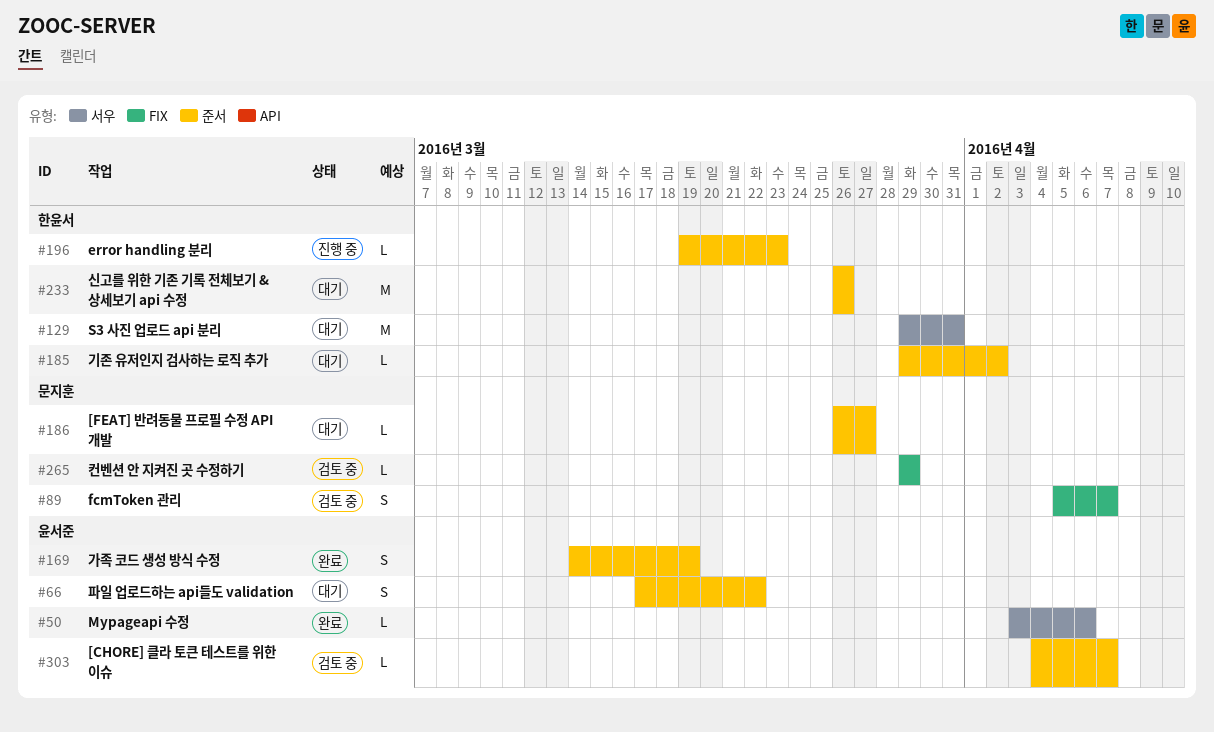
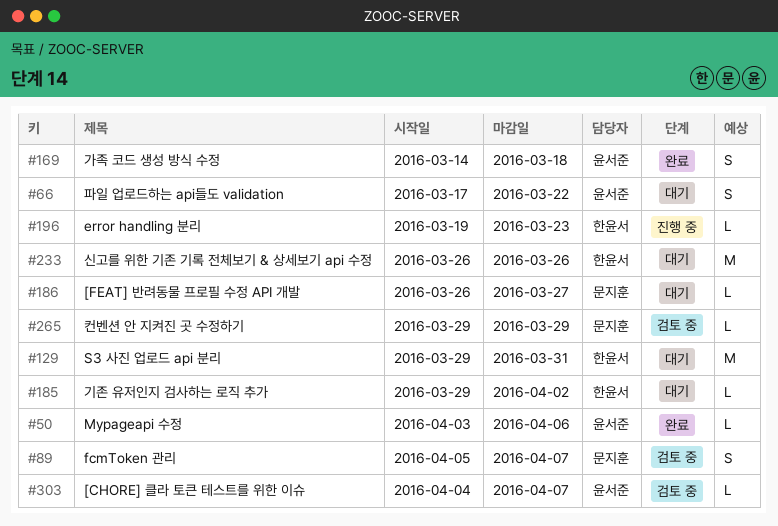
#169, due: Mar 19 -> Mar 18

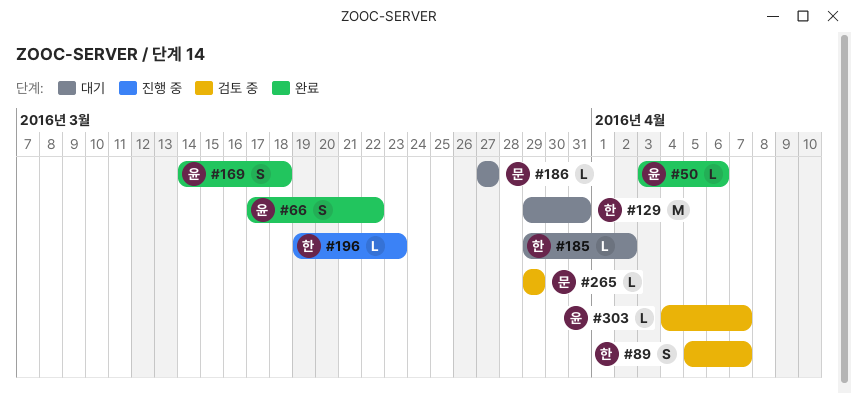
#66, status: 대기 -> 완료
#89, owner: 문지훈 -> 한윤서
#186, start: Mar 26 -> Mar 27
#233: present -> none

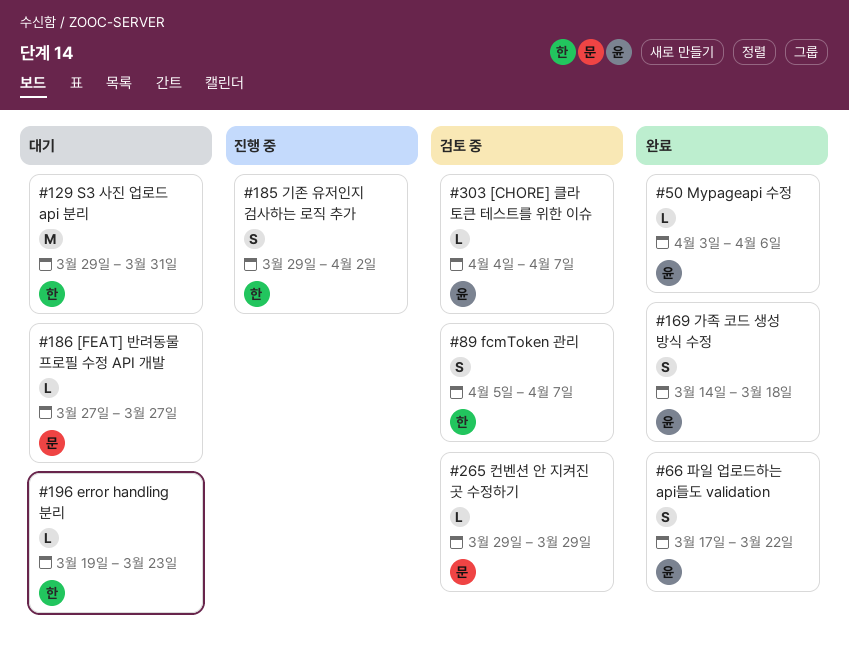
#185, status: 대기 -> 진행 중
#185, estimate: L -> S
#196, status: 진행 중 -> 대기

